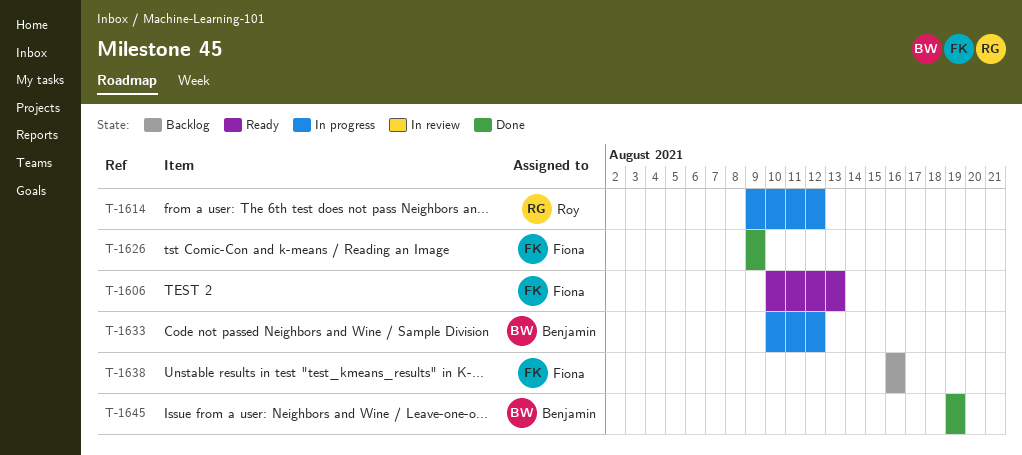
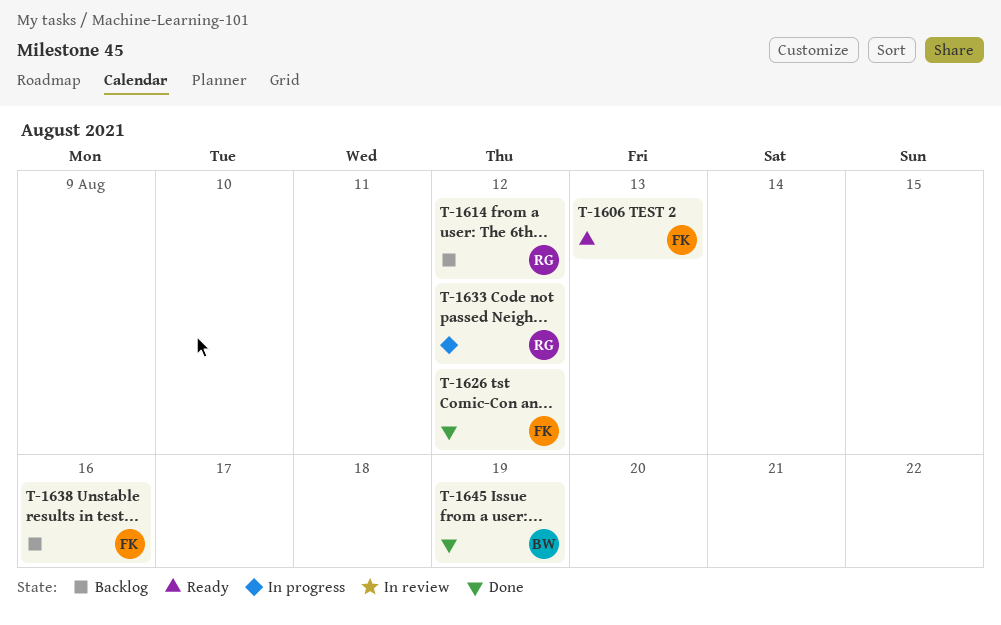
T-1614, status: In progress -> Backlog
T-1626, due: Aug 9 -> Aug 12
T-1633, owner: Benjamin -> Roy

